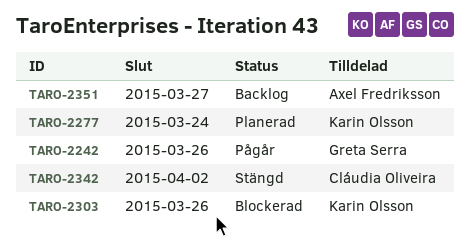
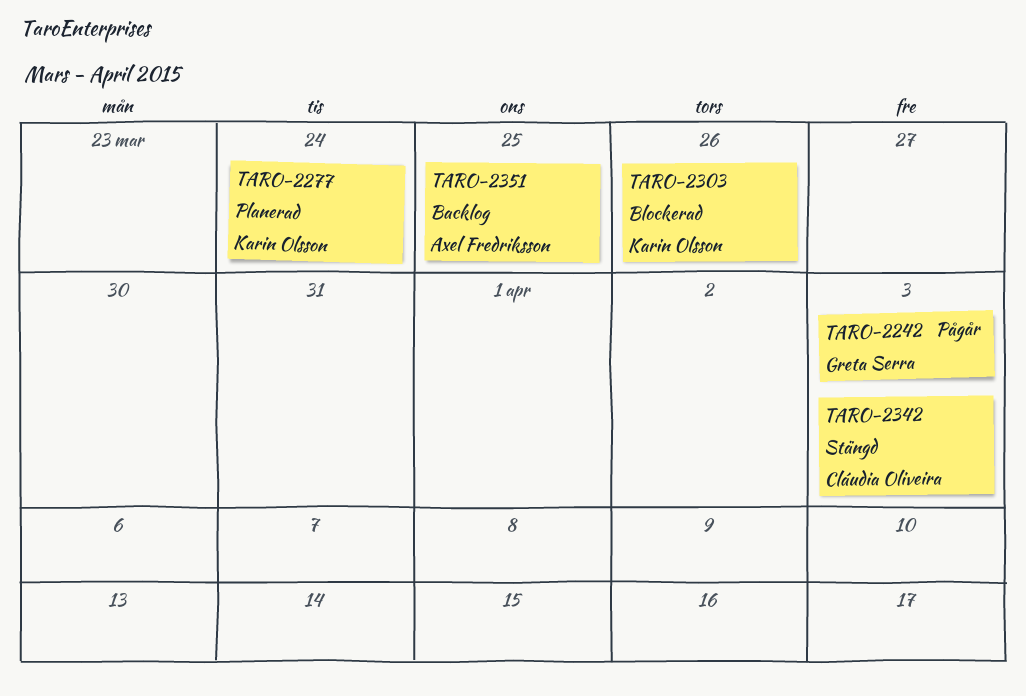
TARO-2242, due: Mar 26 -> Apr 3
TARO-2342, due: Apr 2 -> Apr 3
TARO-2351, due: Mar 27 -> Mar 25

